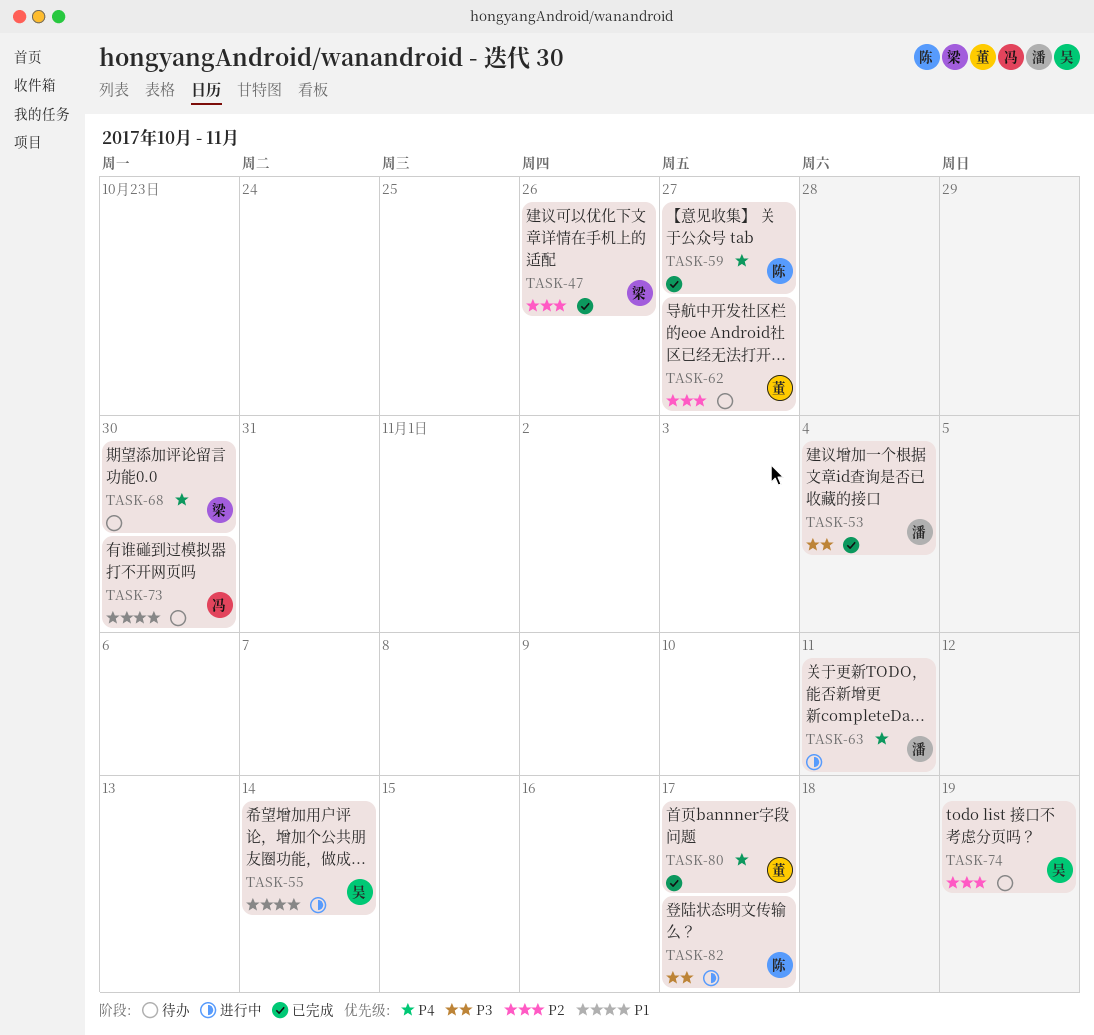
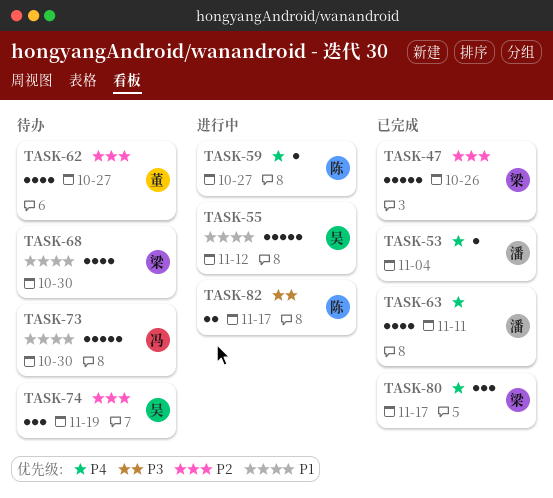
TASK-53, priority: P3 -> P4
TASK-55, due: Nov 14 -> Nov 12
TASK-59, status: 已完成 -> 进行中
TASK-63, status: 进行中 -> 已完成
TASK-68, priority: P4 -> P1
TASK-80, owner: 董 -> 梁

